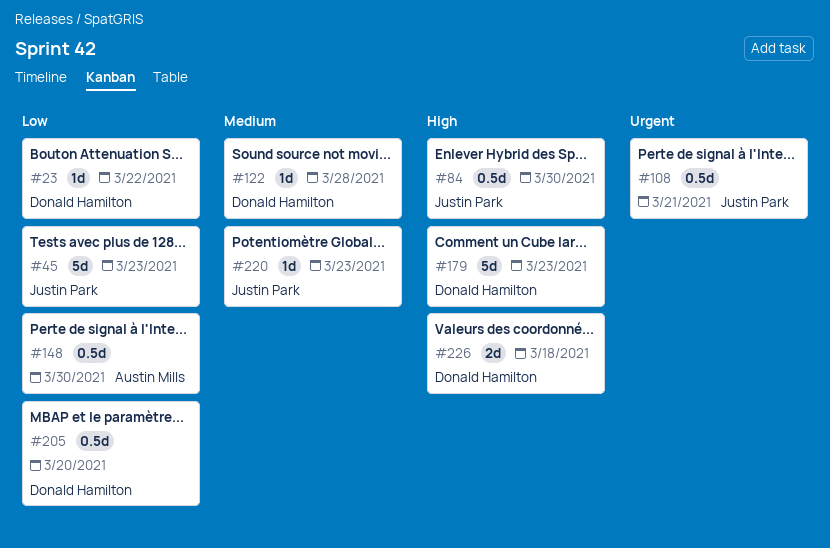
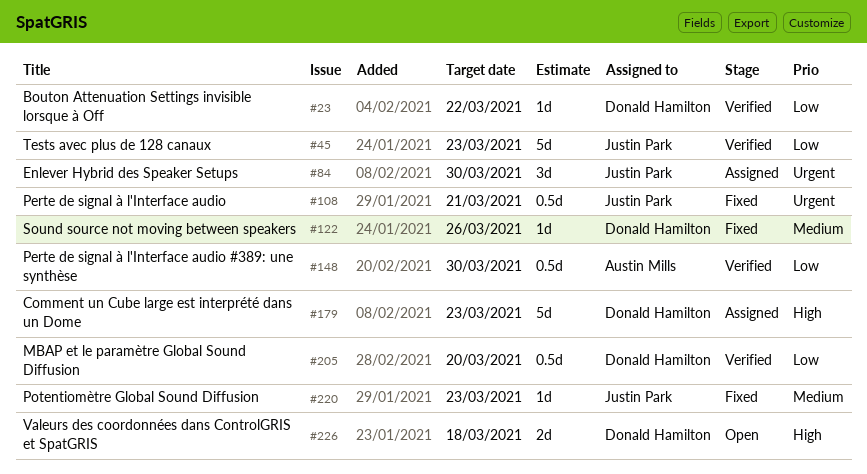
#84, priority: High -> Urgent
#84, estimate: 0.5d -> 3d
#122, due: Mar 28 -> Mar 26

